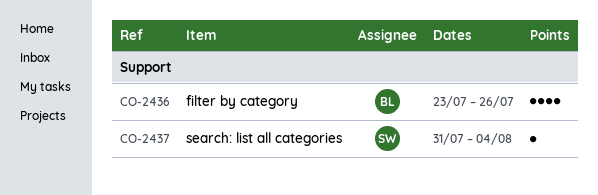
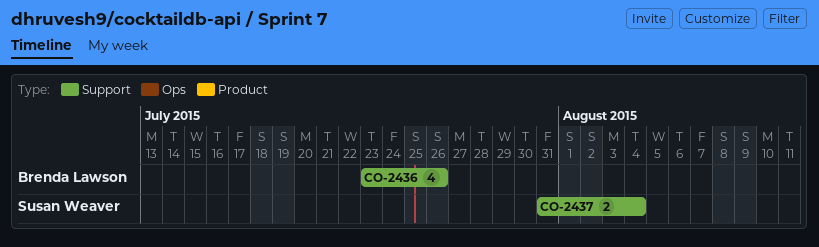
CO-2437, estimate: 1 -> 2

